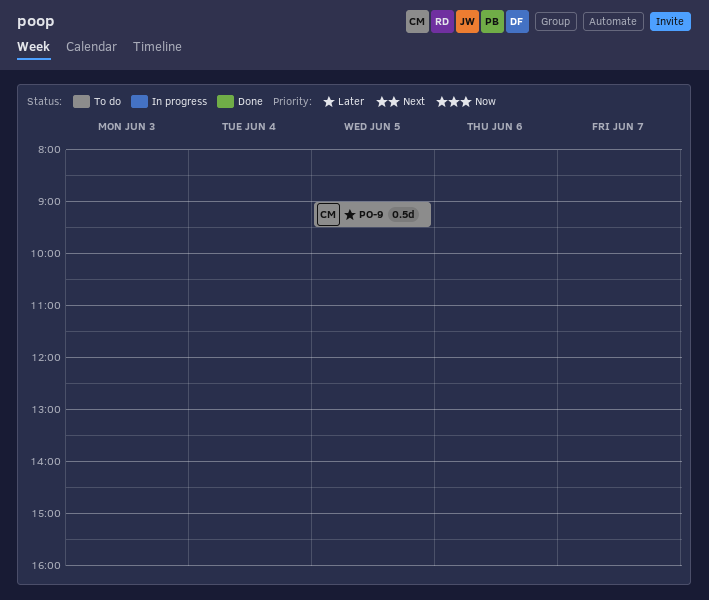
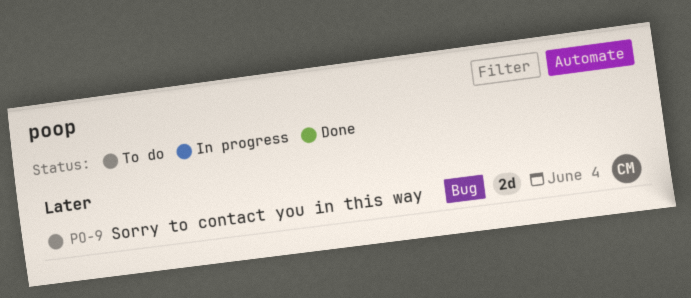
PO-9, estimate: 0.5d -> 2d
PO-9, day: Jun 5 -> Jun 4

